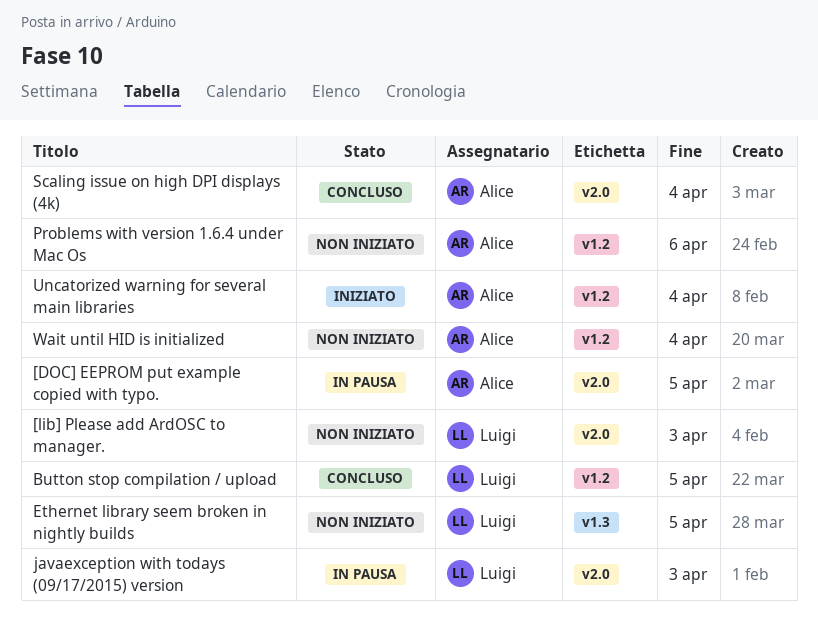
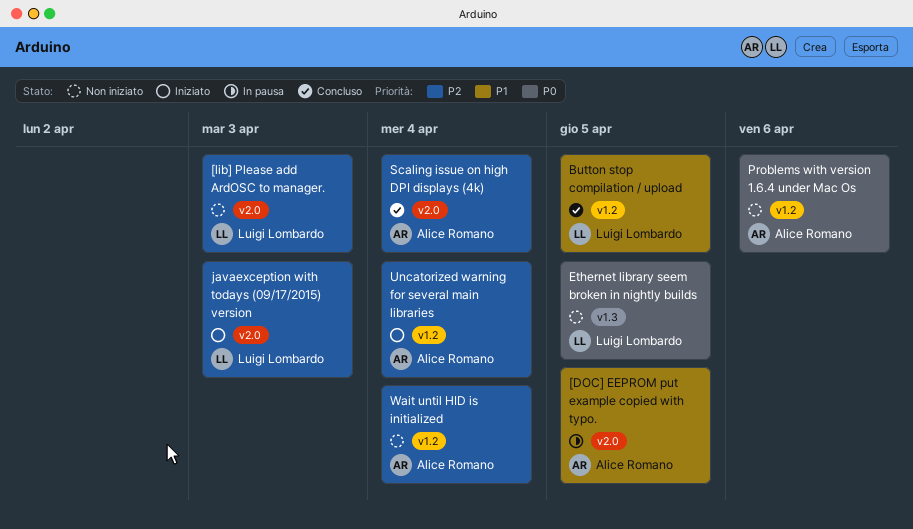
javaexception with todays (09/17/2015) version, status: In pausa -> Iniziato

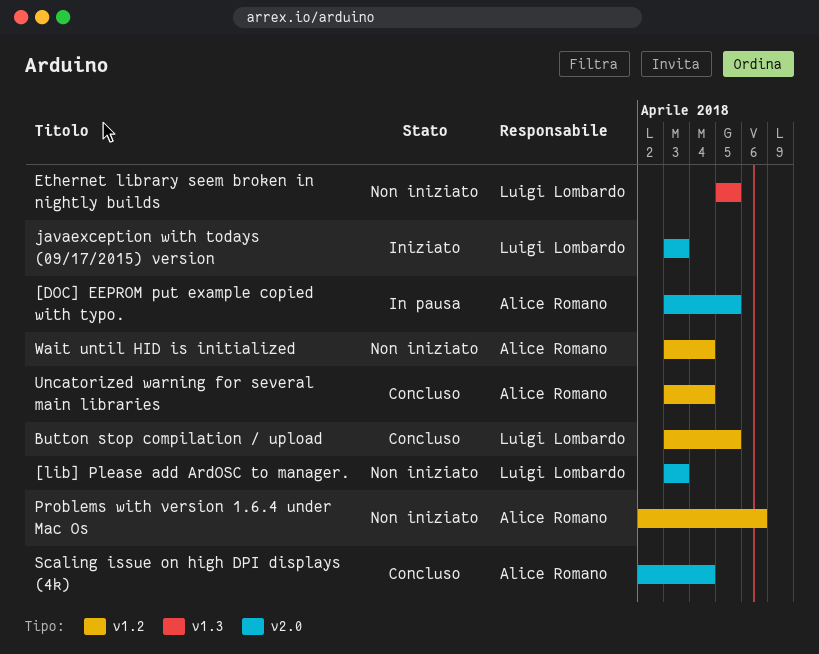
Uncatorized warning for several main libraries, status: Iniziato -> Concluso

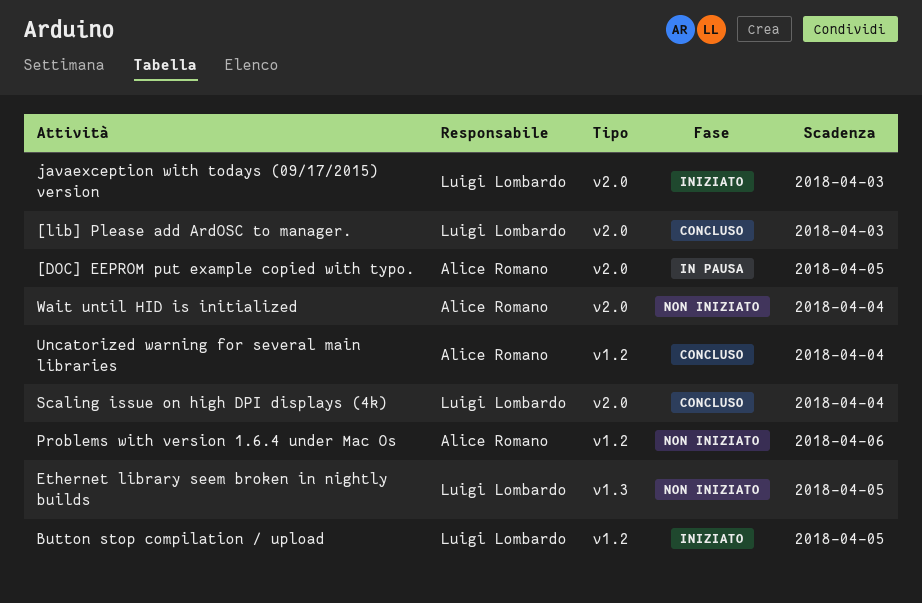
[lib] Please add ArdOSC to manager., status: Non iniziato -> Concluso
Button stop compilation / upload, status: Concluso -> Iniziato
Scaling issue on high DPI displays (4k), owner: Alice Romano -> Luigi Lombardo
Wait until HID is initialized, label: v1.2 -> v2.0

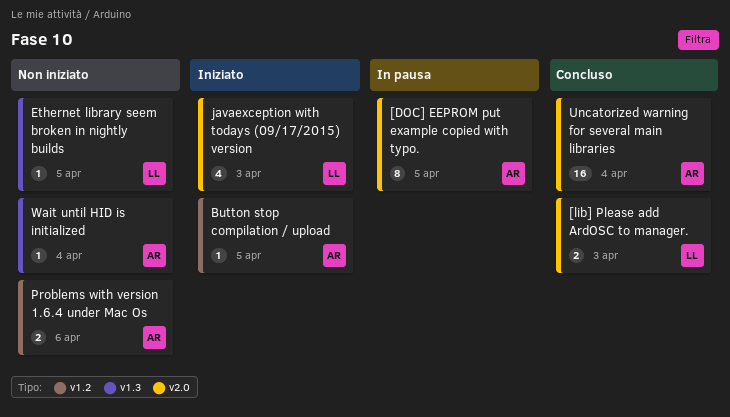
Button stop compilation / upload, owner: Luigi Lombardo -> Alice Romano
Scaling issue on high DPI displays (4k): present -> none
Uncatorized warning for several main libraries, label: v1.2 -> v2.0
Wait until HID is initialized, label: v2.0 -> v1.3

